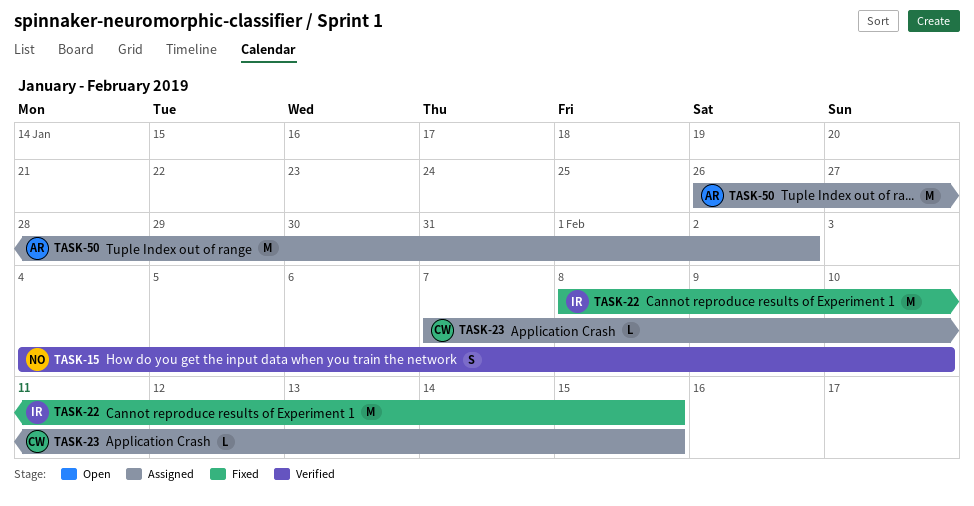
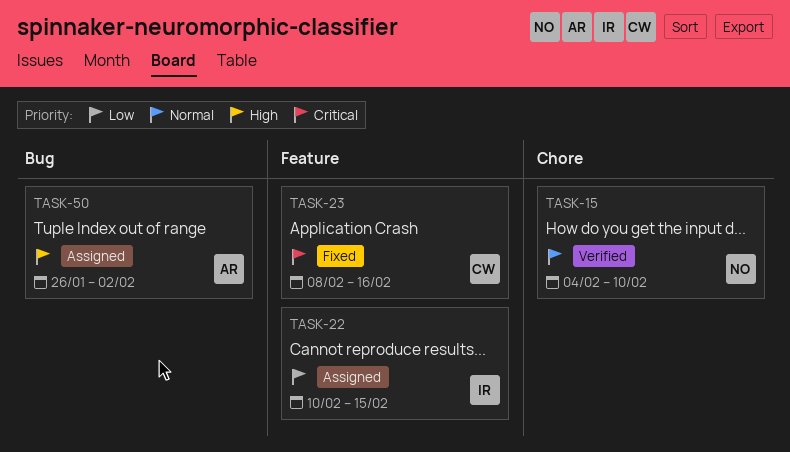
TASK-22, status: Fixed -> Assigned
TASK-22, start: Feb 8 -> Feb 10
TASK-23, status: Assigned -> Fixed
TASK-23, start: Feb 7 -> Feb 8
TASK-23, due: Feb 15 -> Feb 16

